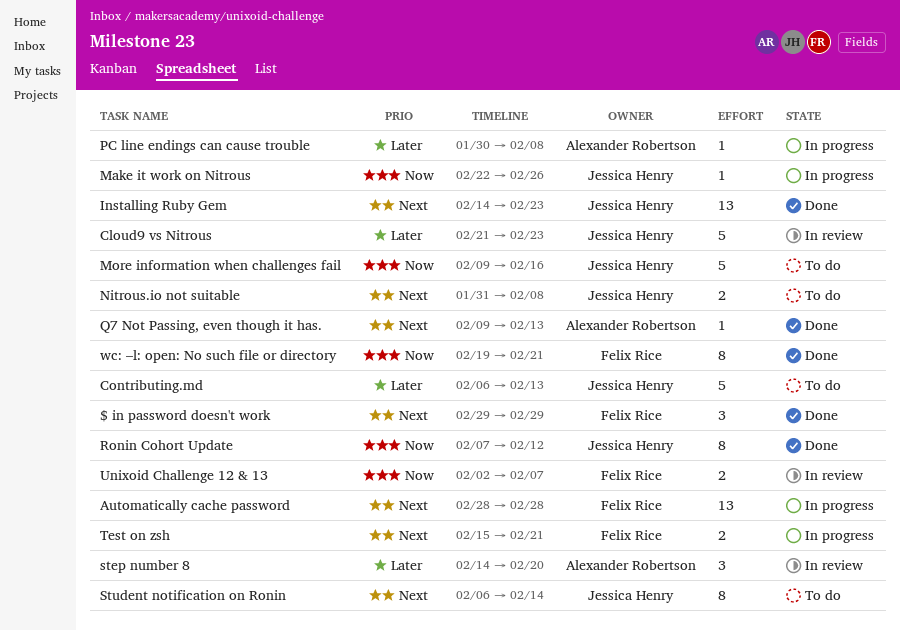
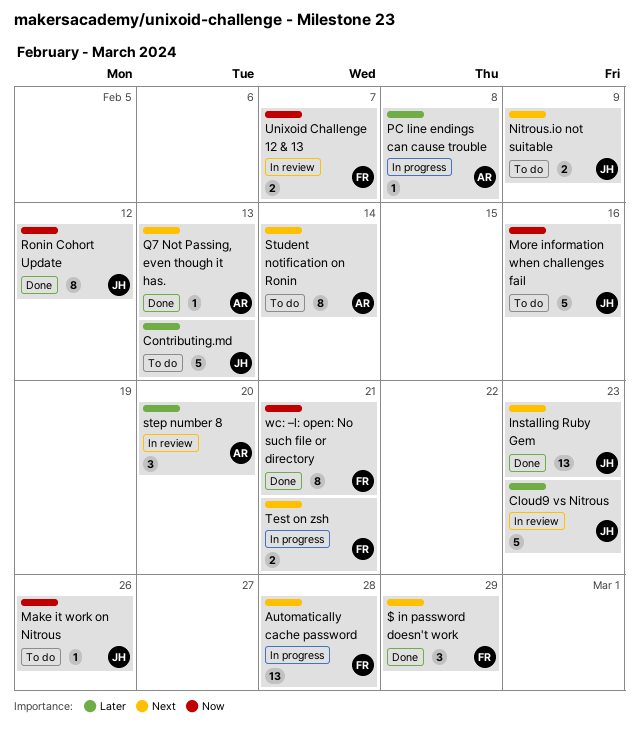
Make it work on Nitrous, status: In progress -> To do
Nitrous.io not suitable, due: Feb 8 -> Feb 9
Student notification on Ronin, owner: Jessica Henry -> Alexander Robertson

